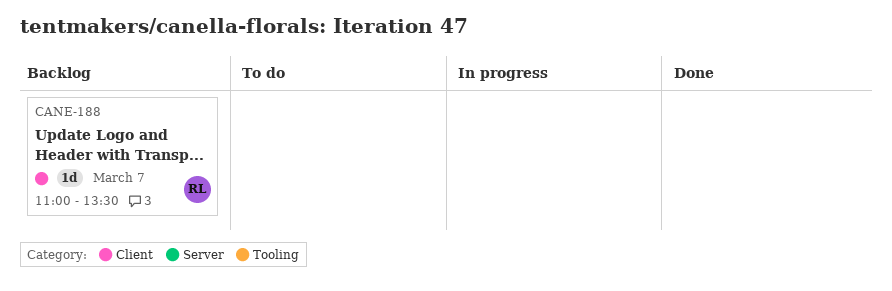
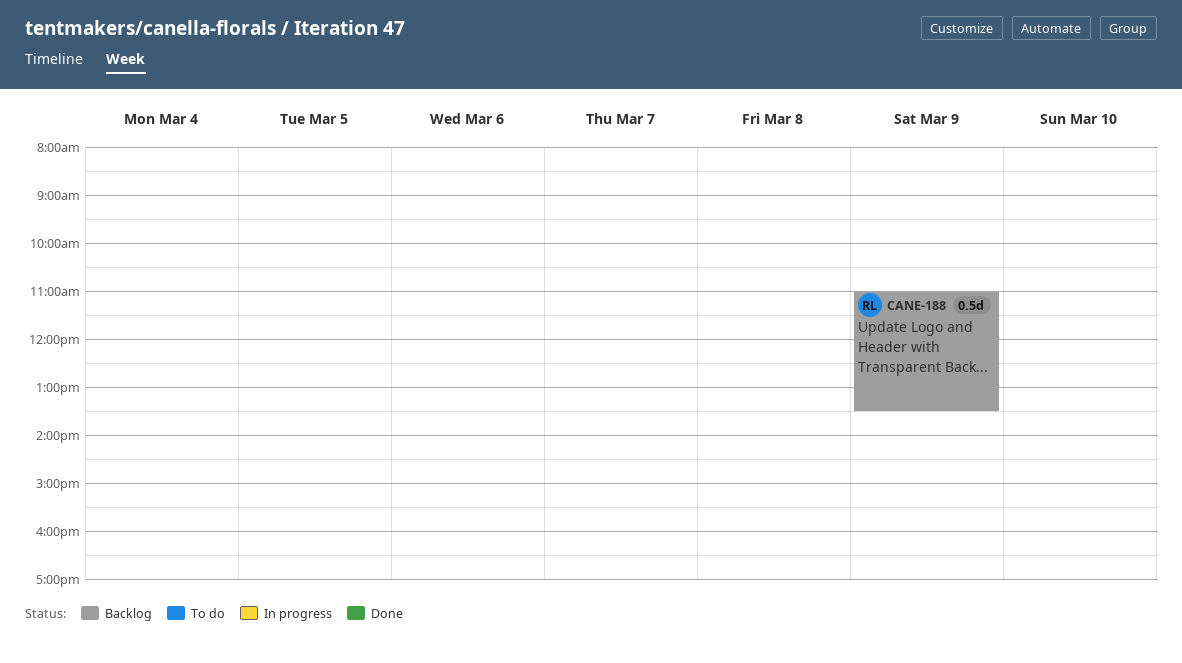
CANE-188, estimate: 1d -> 0.5d
CANE-188, day: Mar 7 -> Mar 9

